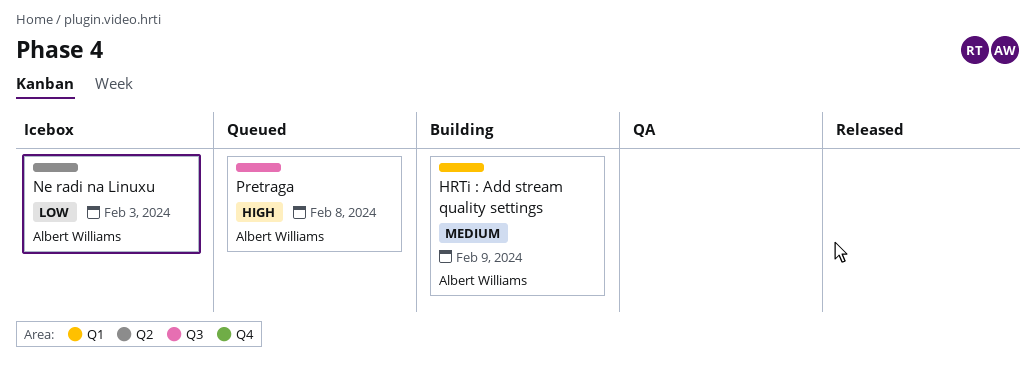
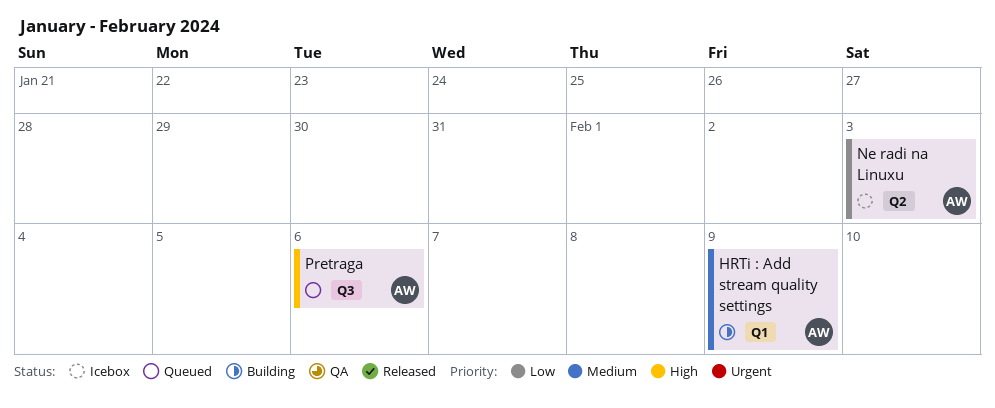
Pretraga, due: Feb 8 -> Feb 6

